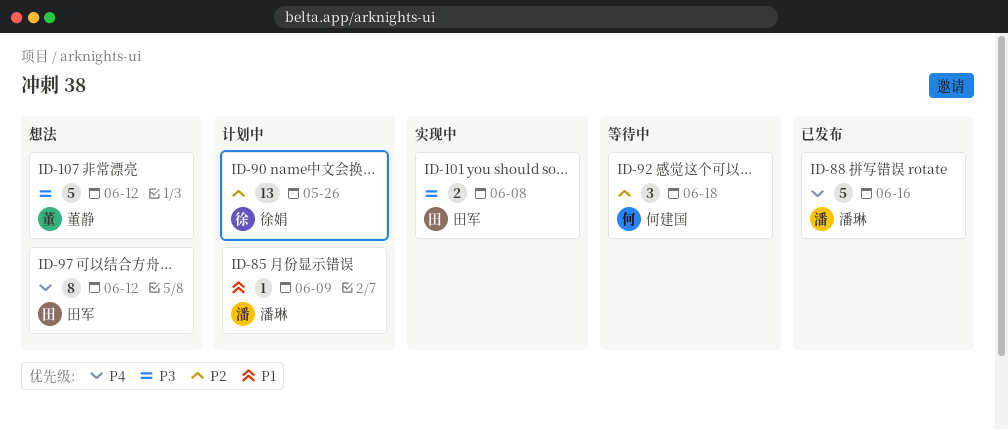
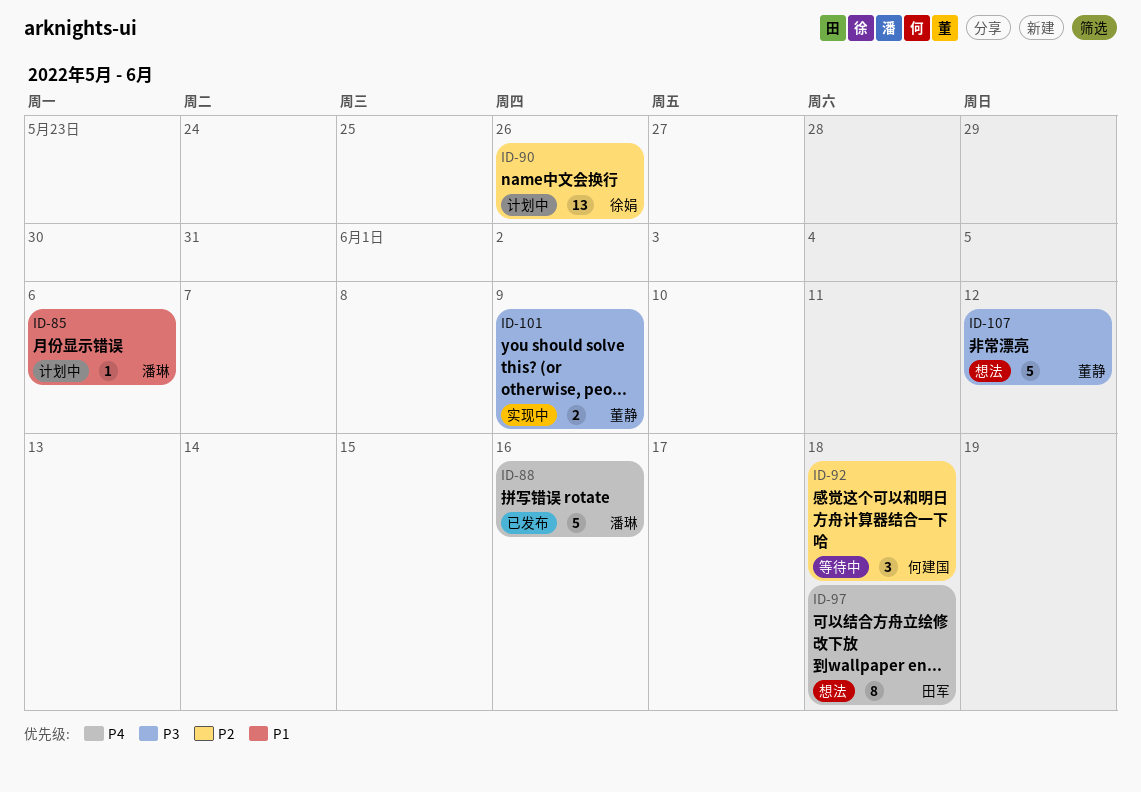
ID-85, due: Jun 9 -> Jun 6
ID-97, due: Jun 12 -> Jun 18
ID-101, owner: 田军 -> 董静
ID-101, due: Jun 8 -> Jun 9

